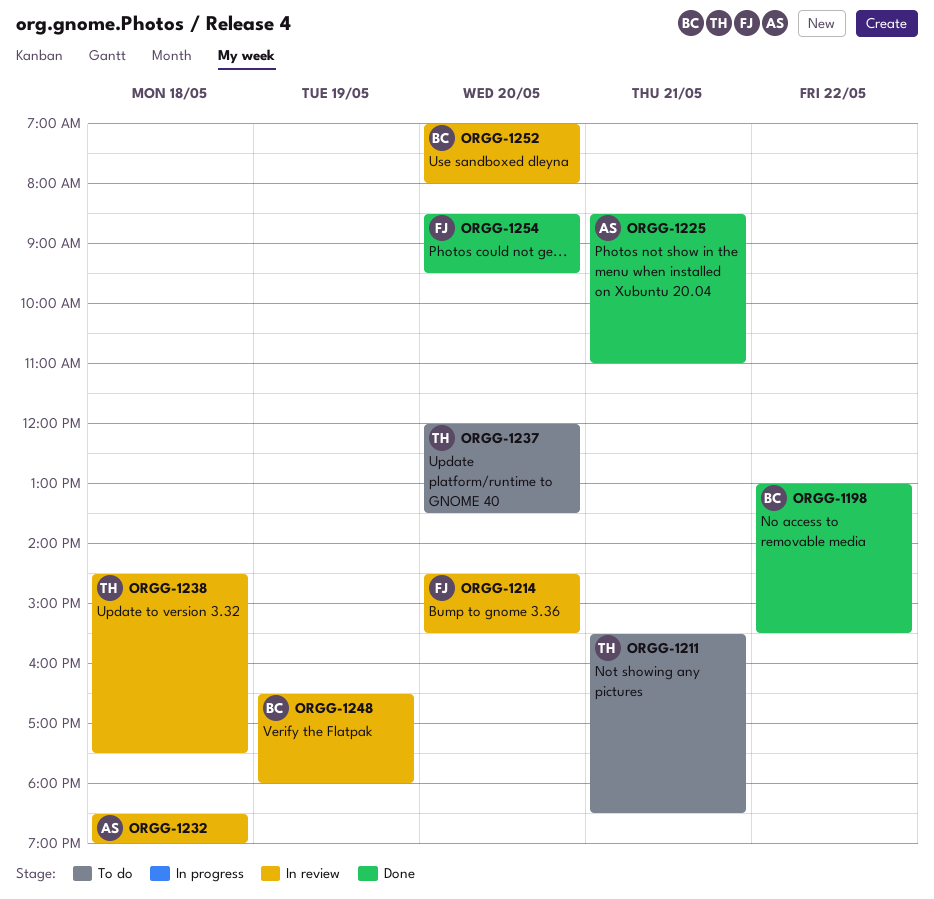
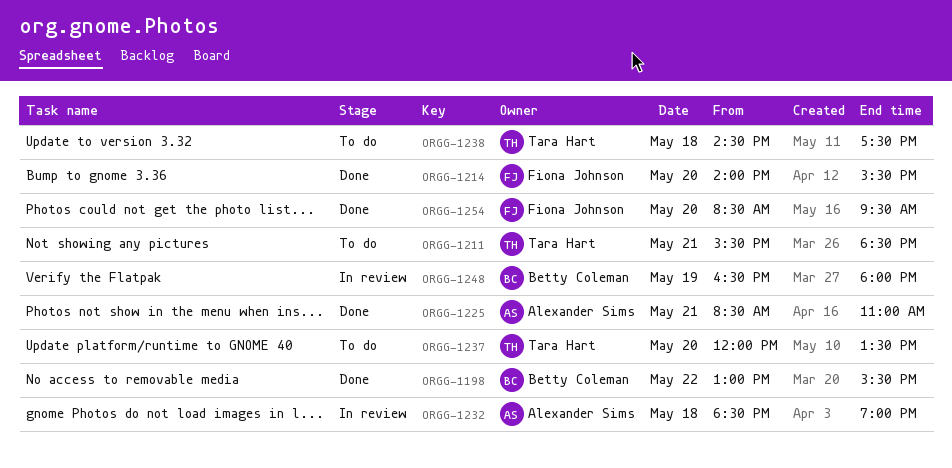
ORGG-1214, status: In review -> Done
ORGG-1214, begins: 14:30 -> 14:00
ORGG-1238, status: In review -> To do
ORGG-1252: present -> none

